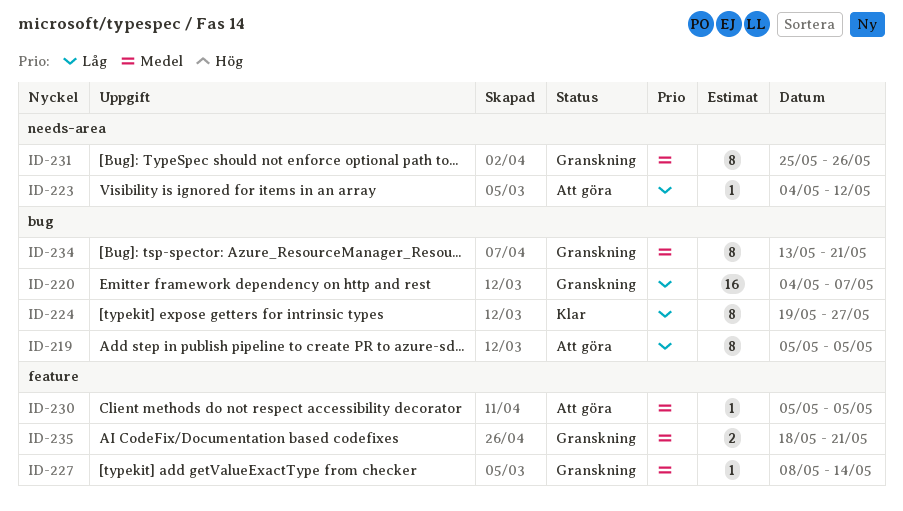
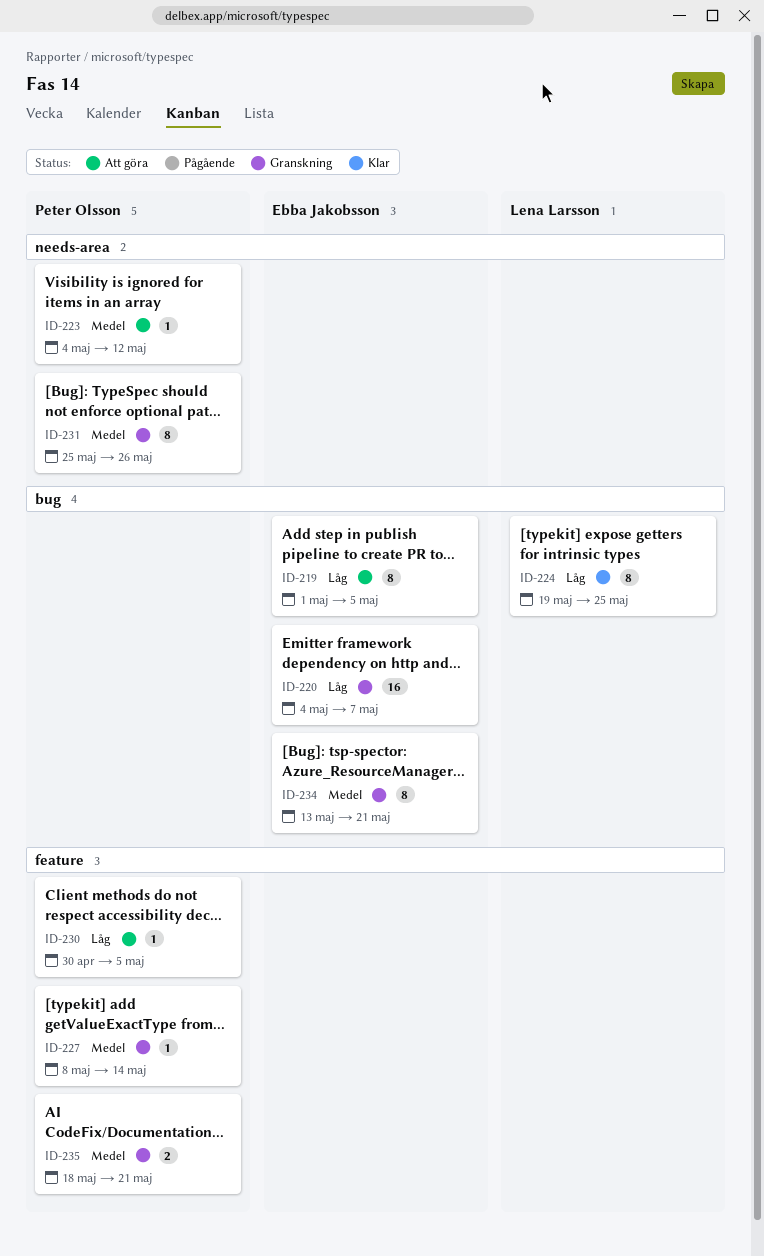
ID-219, start: May 5 -> May 1
ID-223, priority: Låg -> Medel
ID-224, due: May 27 -> May 25
ID-230, priority: Medel -> Låg
ID-230, start: May 5 -> Apr 30

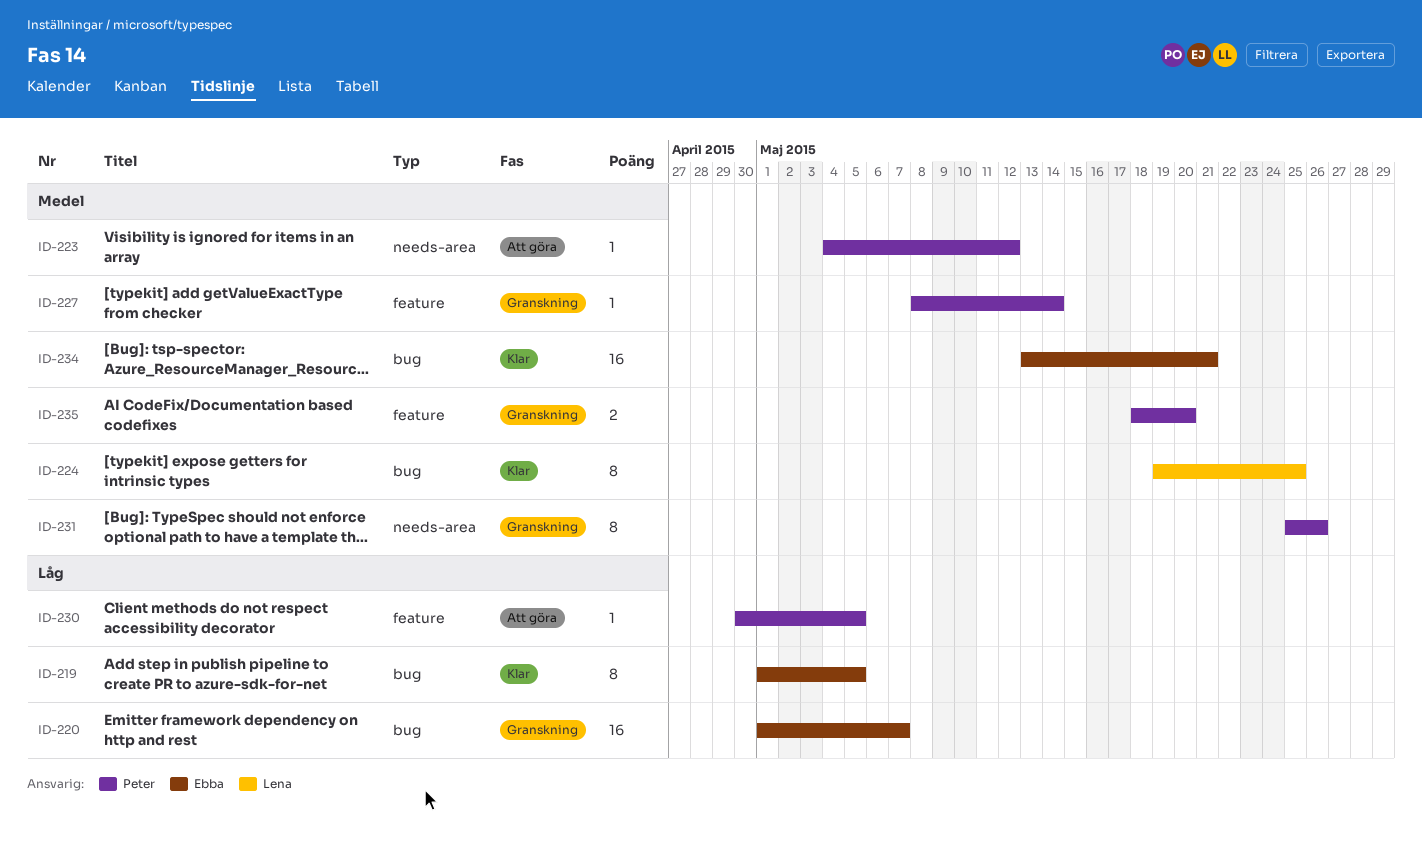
ID-219, status: Att göra -> Klar
ID-220, start: May 4 -> May 1
ID-224, priority: Låg -> Medel
ID-234, status: Granskning -> Klar
ID-234, estimate: 8 -> 16
ID-235, due: May 21 -> May 20

